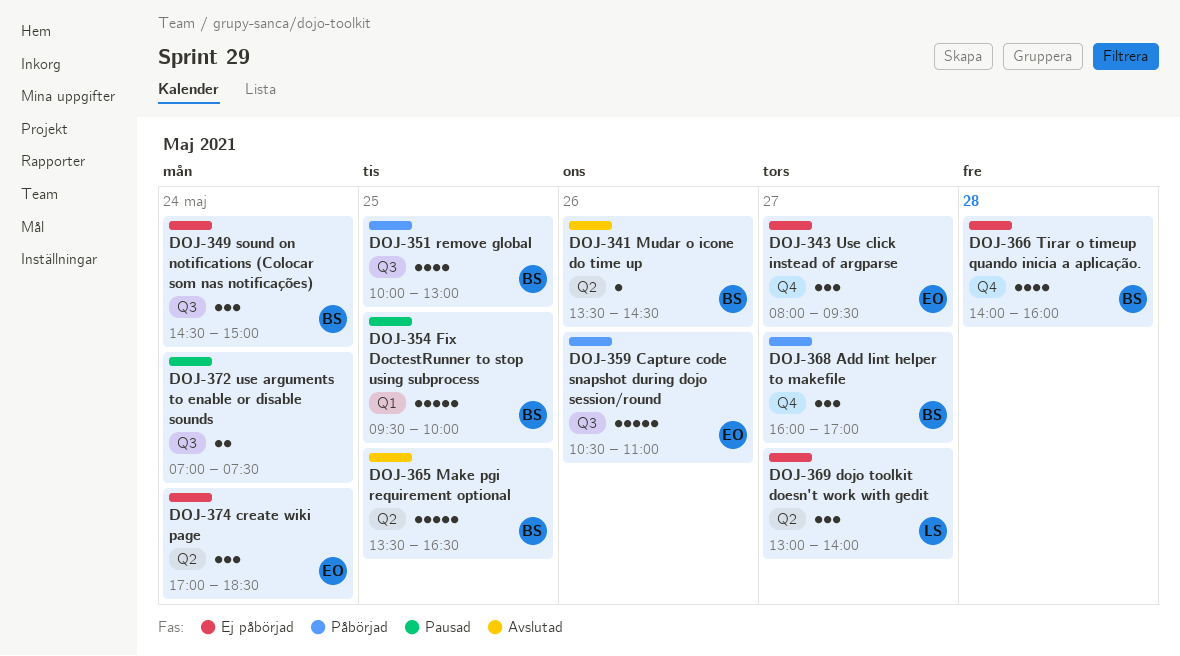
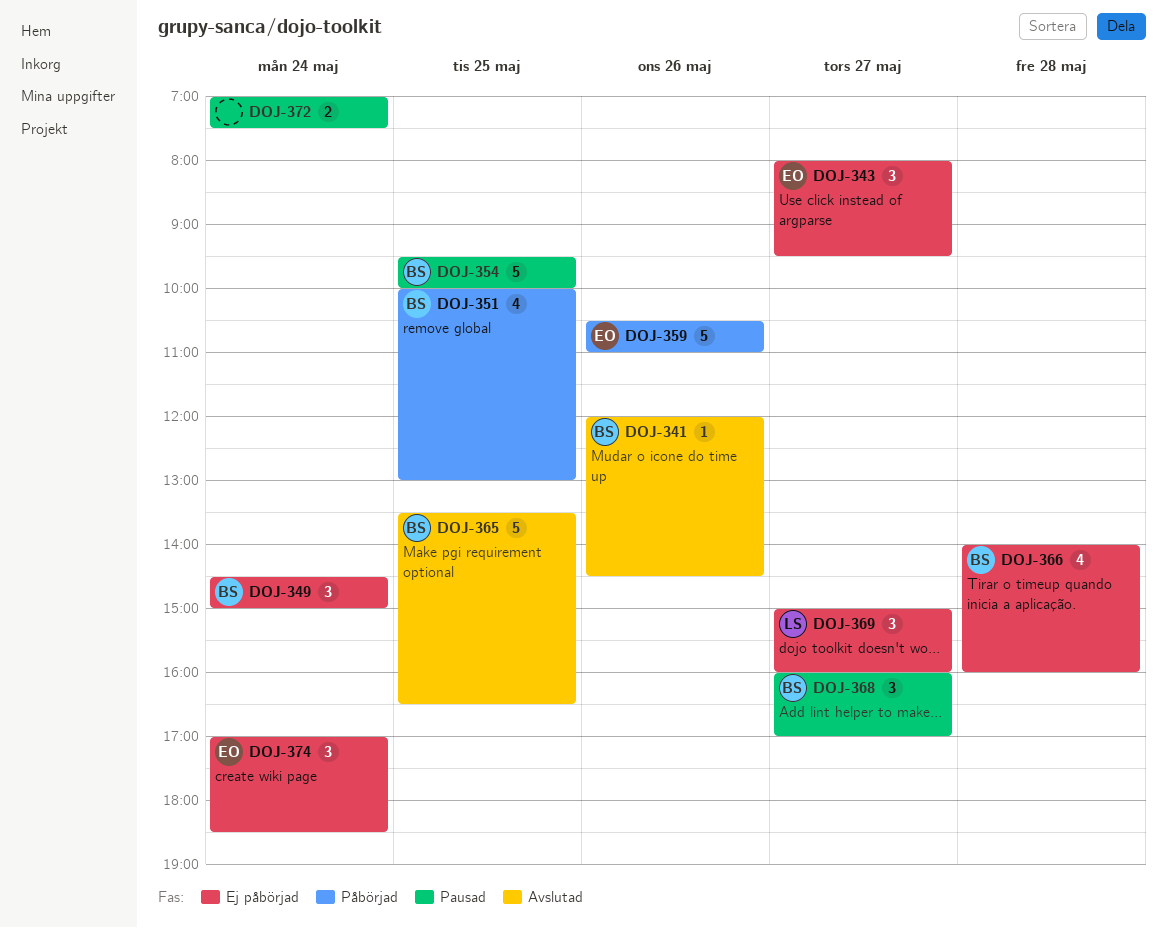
DOJ-341, begins: 13:30 -> 12:00
DOJ-368, status: Påbörjad -> Pausad
DOJ-369, begins: 13:00 -> 15:00
DOJ-369, ends: 14:00 -> 16:00

